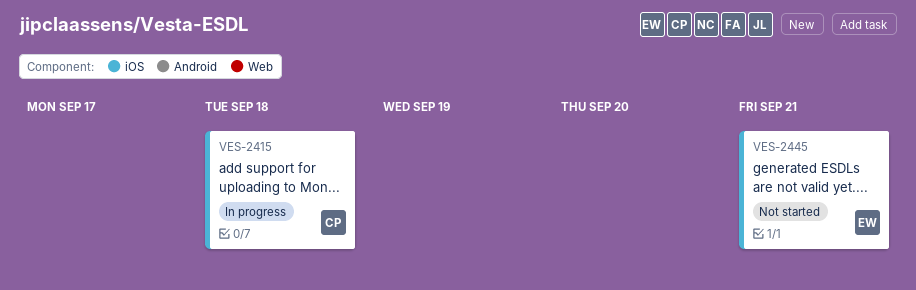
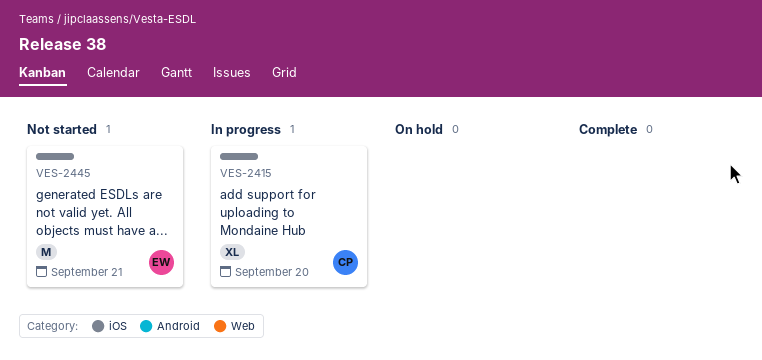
VES-2415, due: Sep 18 -> Sep 20

